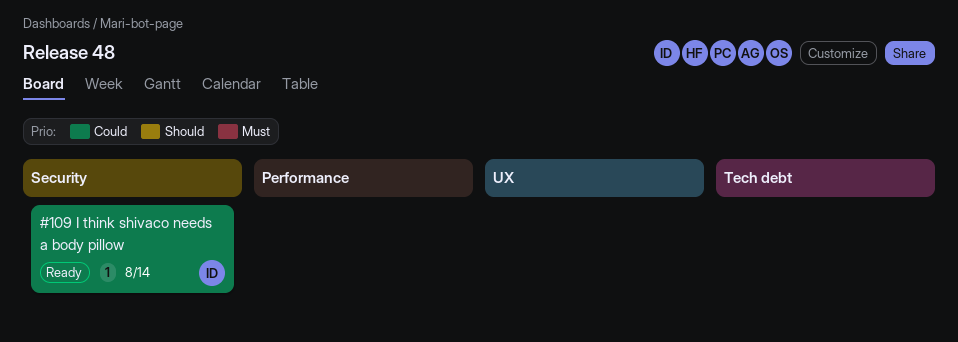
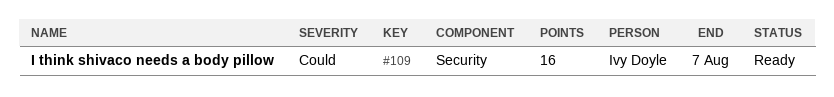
#109, estimate: 1 -> 16
#109, due: Aug 14 -> Aug 7

